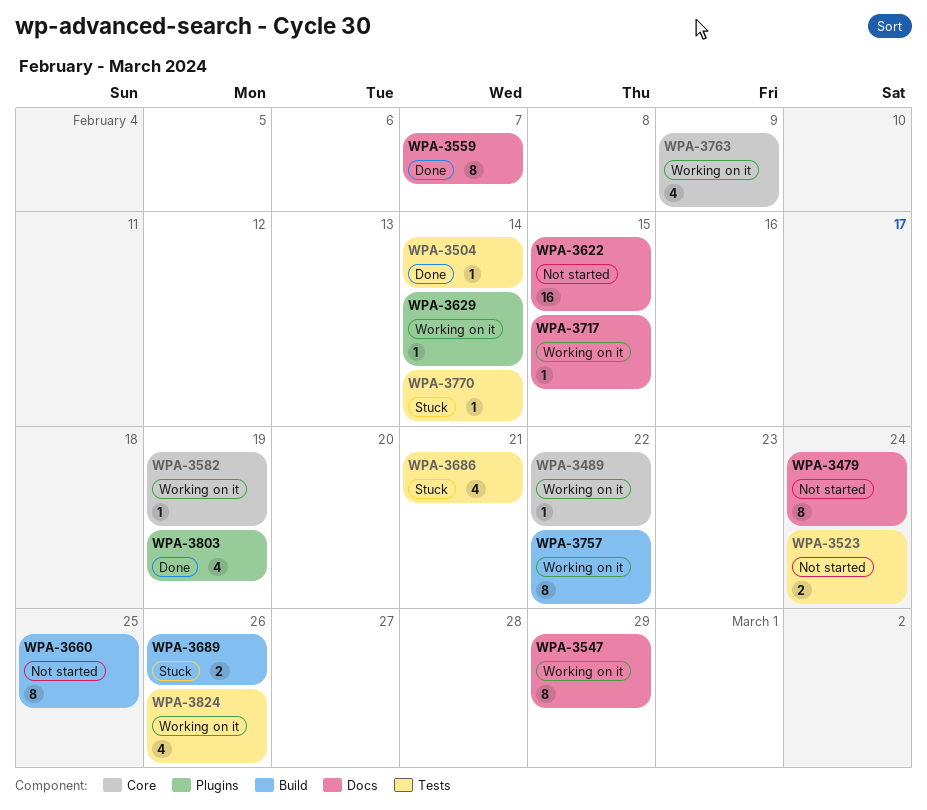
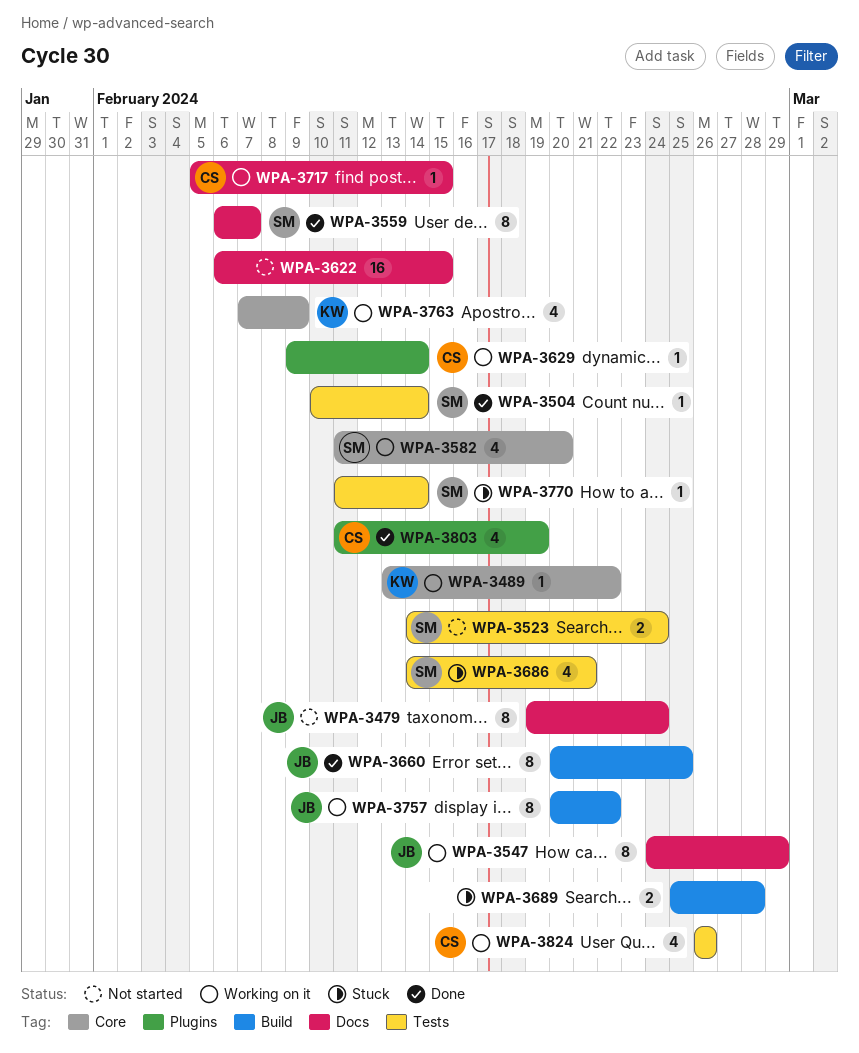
WPA-3582, estimate: 1 -> 4
WPA-3582, due: Feb 19 -> Feb 20
WPA-3660, status: Not started -> Done
WPA-3689, due: Feb 26 -> Feb 28

